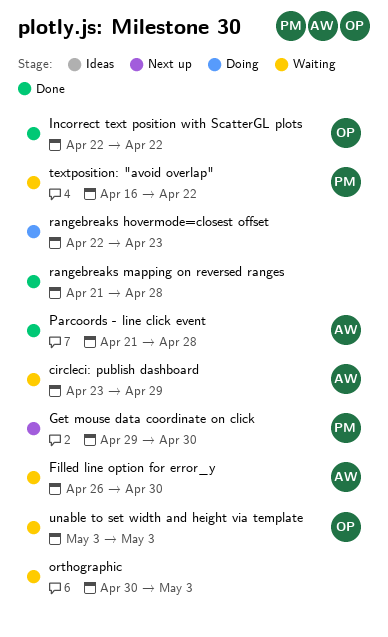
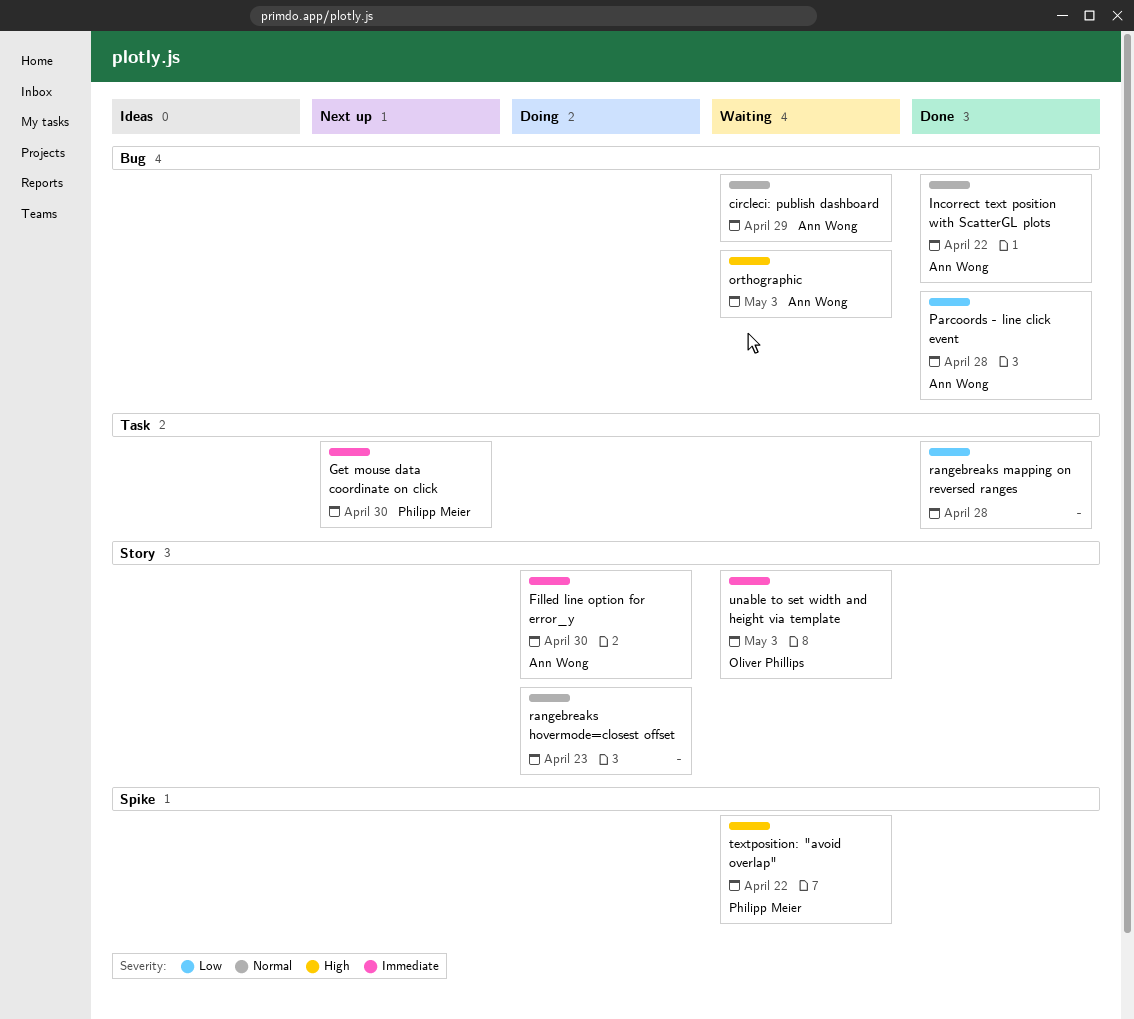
Filled line option for error_y, status: Waiting -> Doing
Incorrect text position with ScatterGL plots, owner: Oliver Phillips -> Ann Wong
orthographic, owner: none -> Ann Wong

